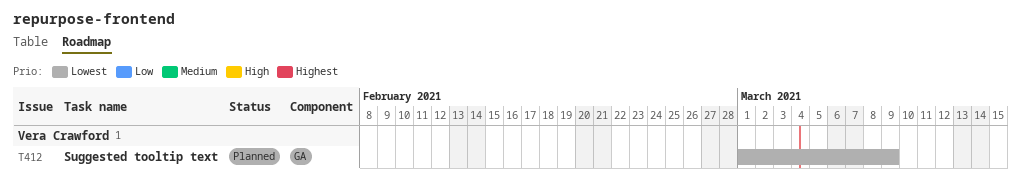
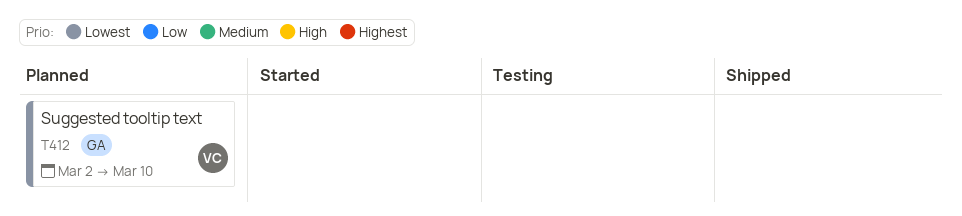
T412, start: Mar 1 -> Mar 2
T412, due: Mar 9 -> Mar 10

